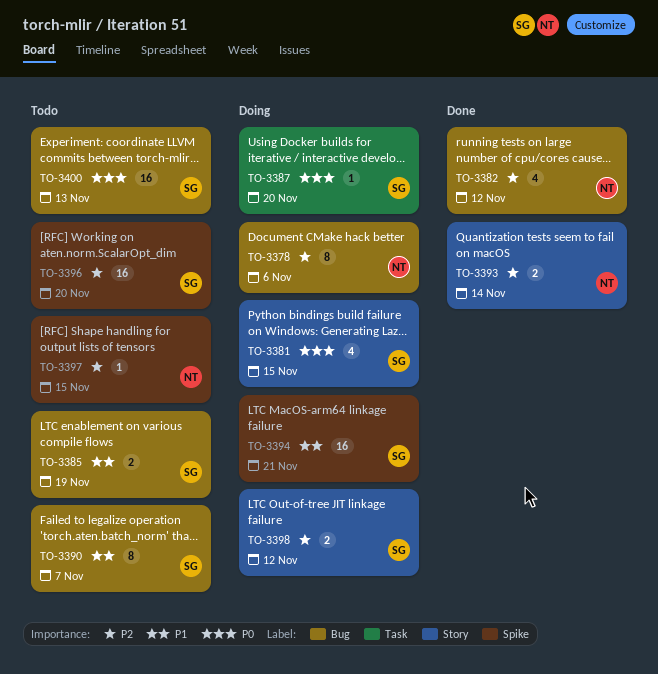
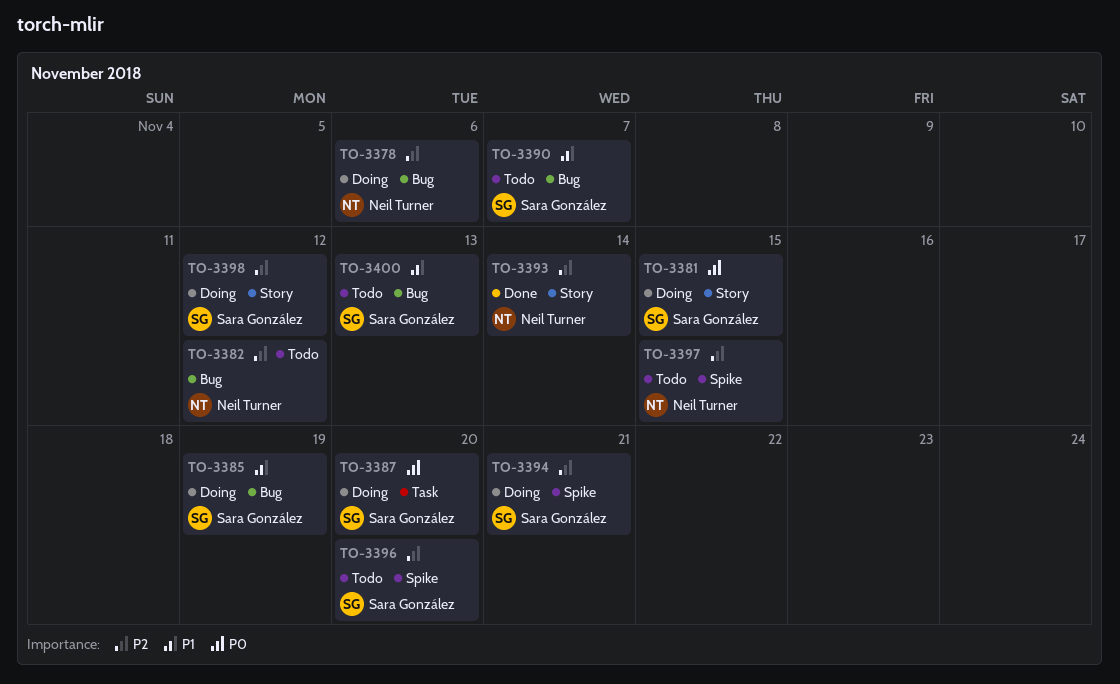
TO-3382, status: Done -> Todo
TO-3385, status: Todo -> Doing
TO-3394, priority: P1 -> P2
TO-3400, priority: P0 -> P1

